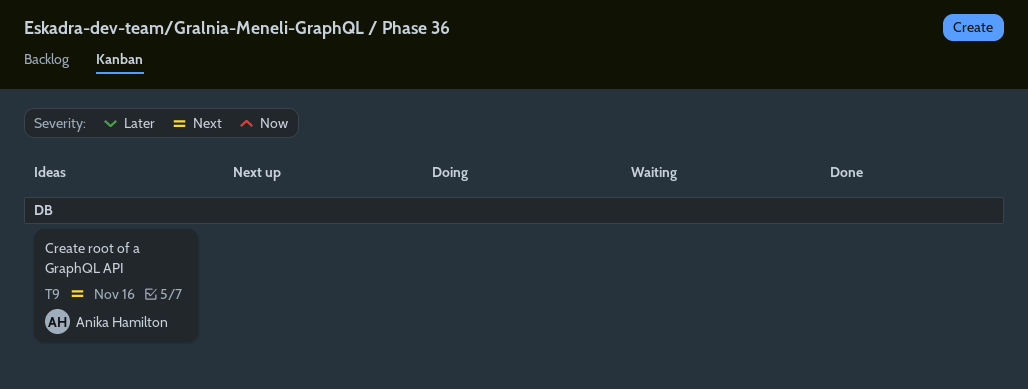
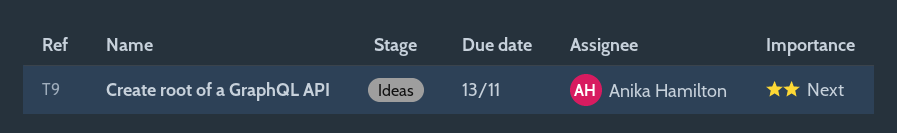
T9, due: Nov 16 -> Nov 13

